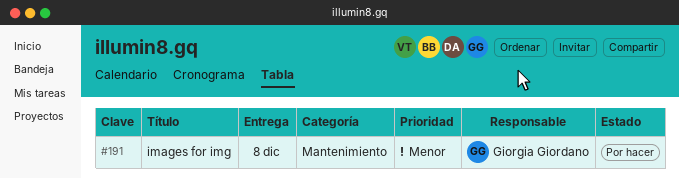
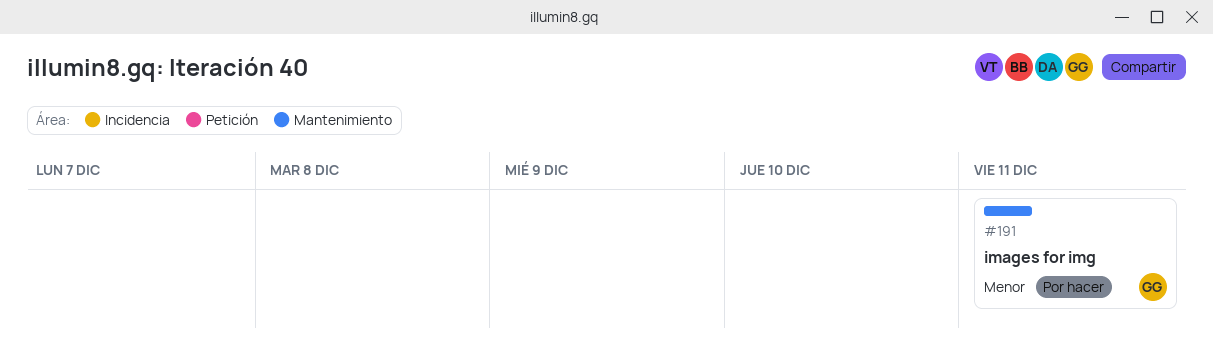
#191, due: Dec 8 -> Dec 11

